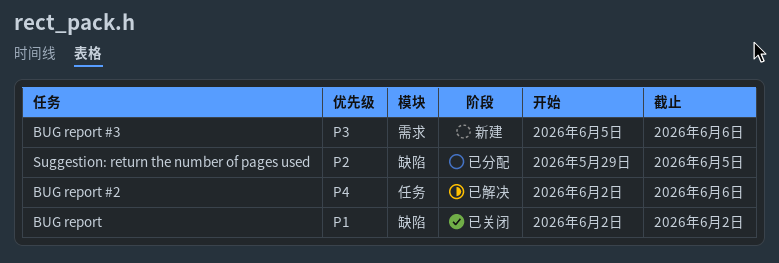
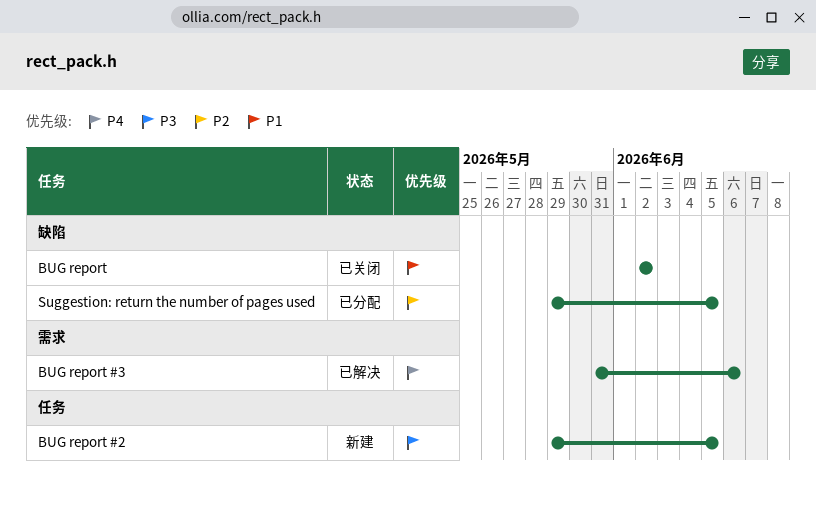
BUG report #2, status: 已解决 -> 新建
BUG report #2, priority: P4 -> P3
BUG report #2, start: Jun 2 -> May 29
BUG report #2, due: Jun 6 -> Jun 5
BUG report #3, status: 新建 -> 已解决
BUG report #3, priority: P3 -> P4
BUG report #3, start: Jun 5 -> May 31

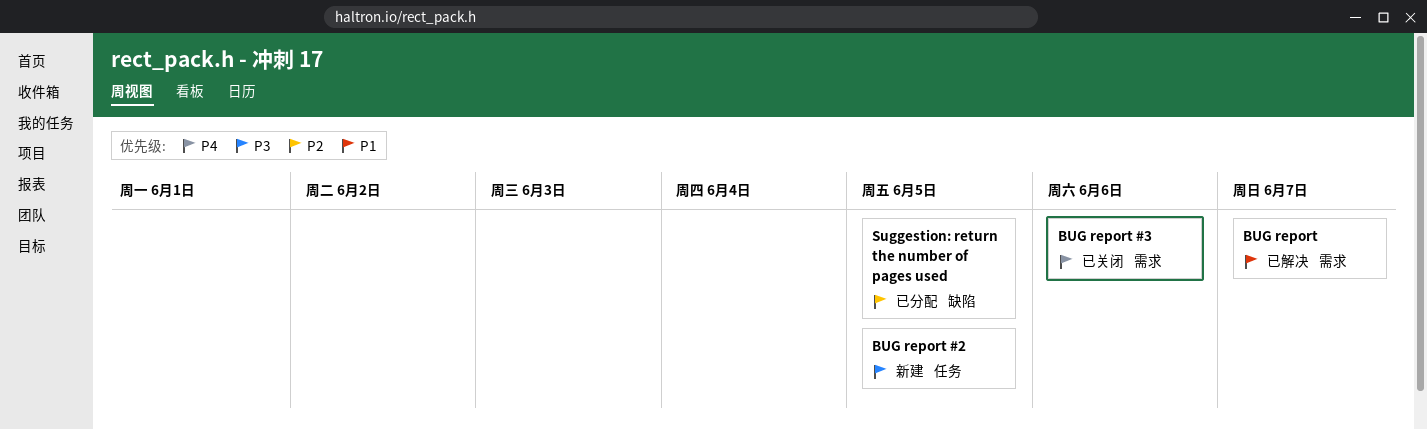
BUG report, status: 已关闭 -> 已解决
BUG report, label: 缺陷 -> 需求
BUG report, due: Jun 2 -> Jun 7
BUG report #3, status: 已解决 -> 已关闭

